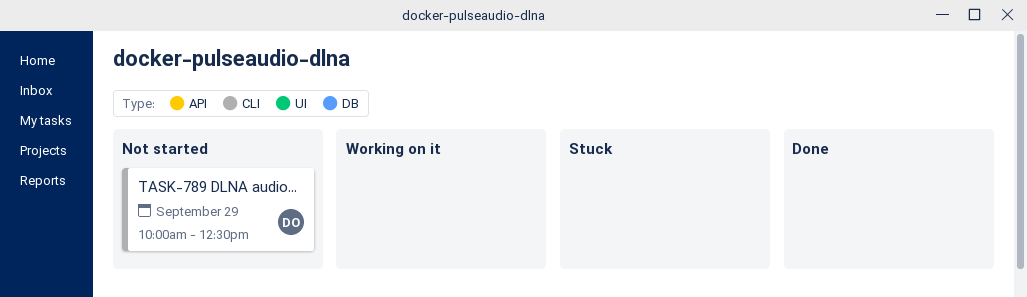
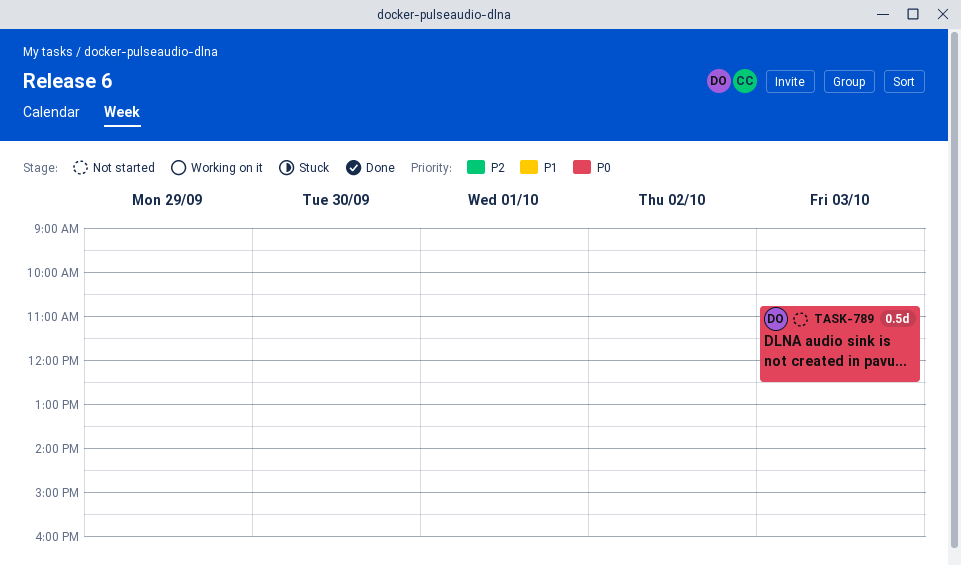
TASK-789, day: Sep 29 -> Oct 3
TASK-789, begins: 10:00 -> 10:45

